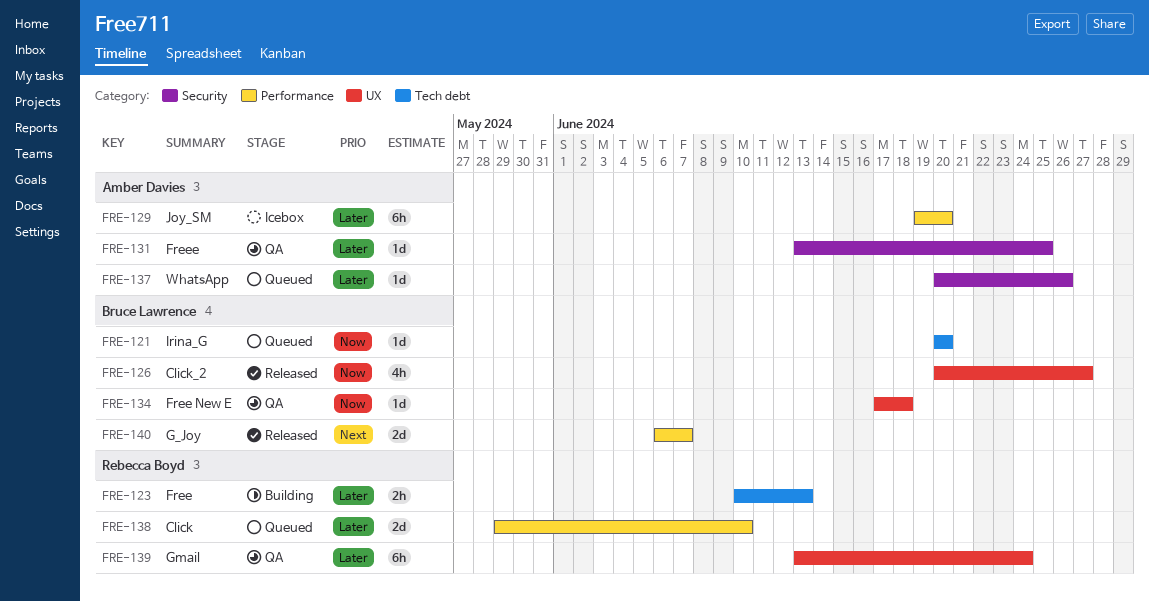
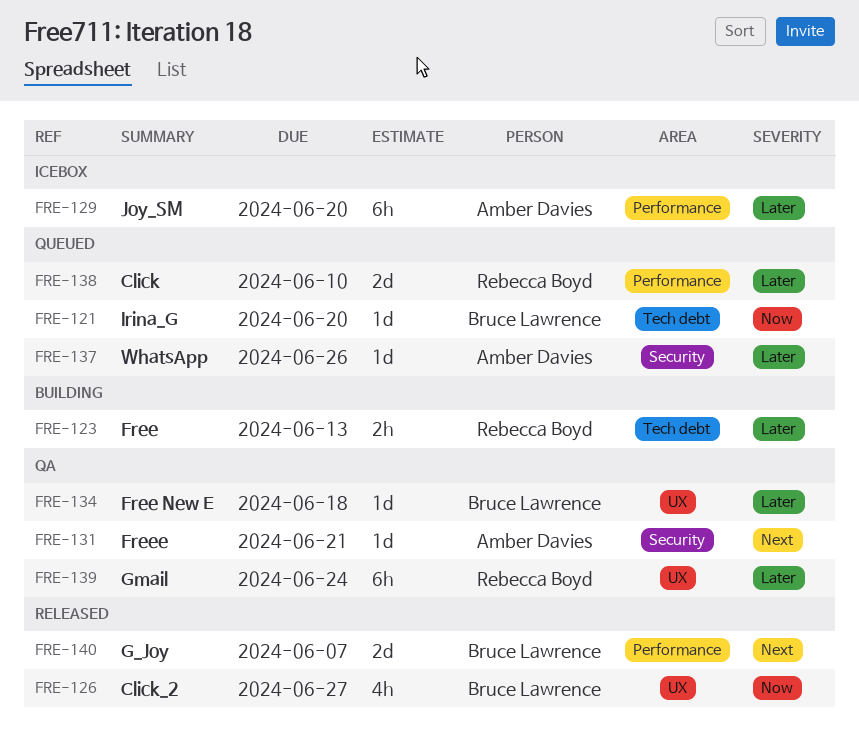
FRE-131, priority: Later -> Next
FRE-131, due: Jun 25 -> Jun 21
FRE-134, priority: Now -> Later

